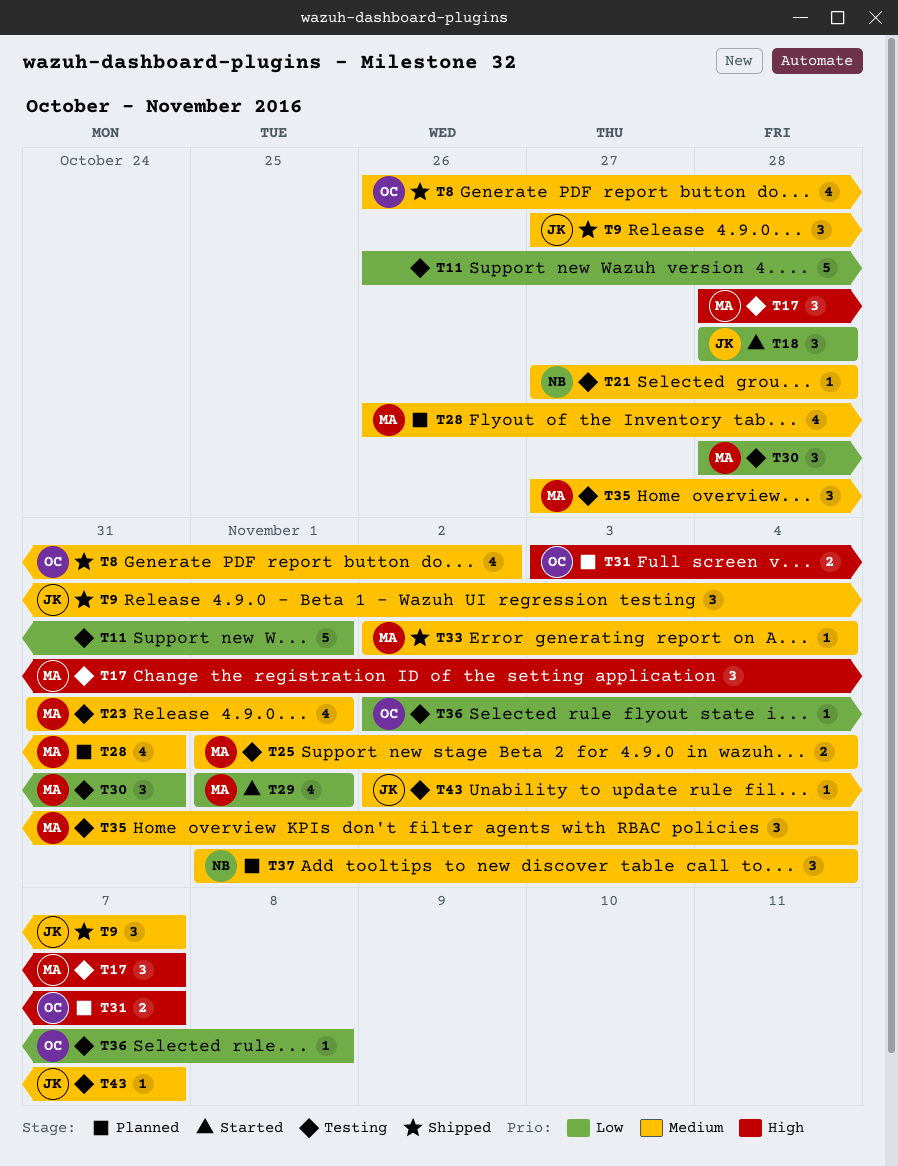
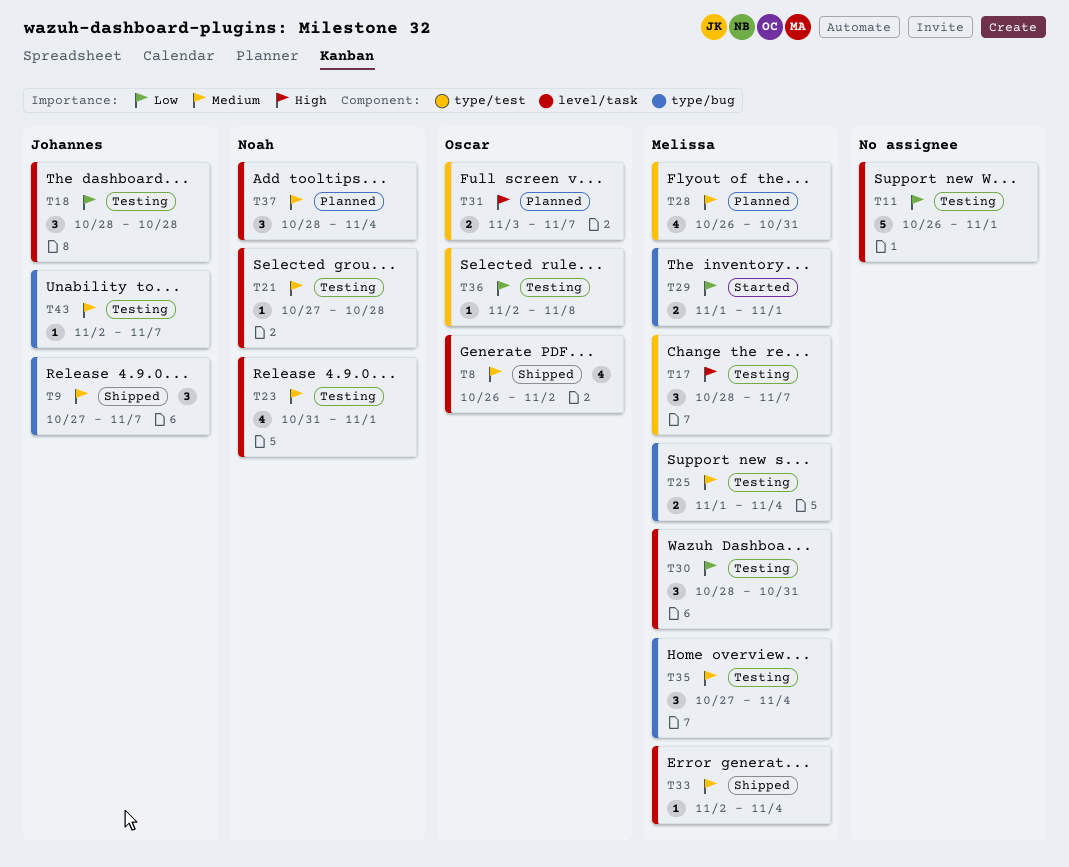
T18, status: Started -> Testing
T23, owner: Melissa -> Noah
T29, estimate: 4 -> 2
T37, start: Nov 1 -> Oct 28

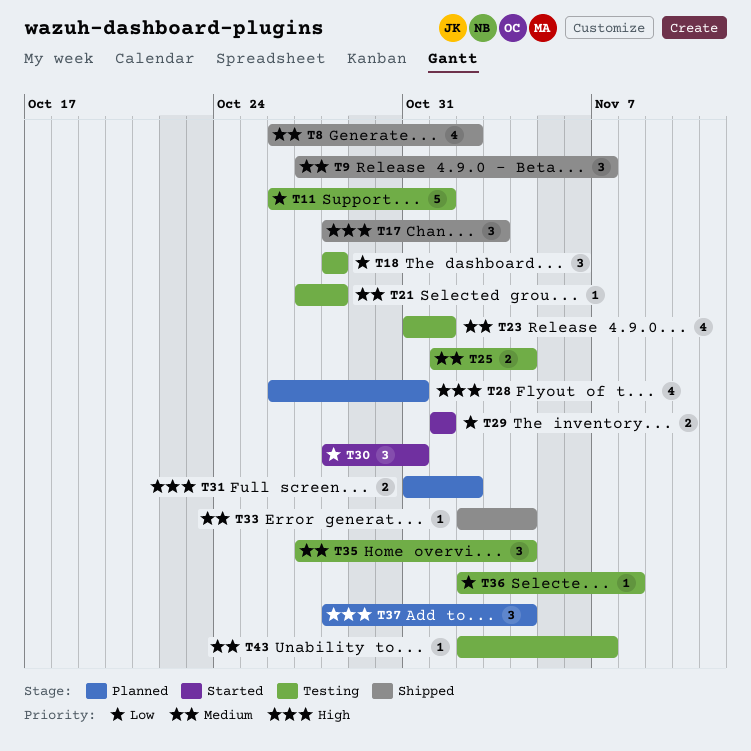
T17, status: Testing -> Shipped
T17, due: Nov 7 -> Nov 3
T28, priority: Medium -> High
T30, status: Testing -> Started
T31, start: Nov 3 -> Oct 31
T31, due: Nov 7 -> Nov 2
T37, priority: Medium -> High

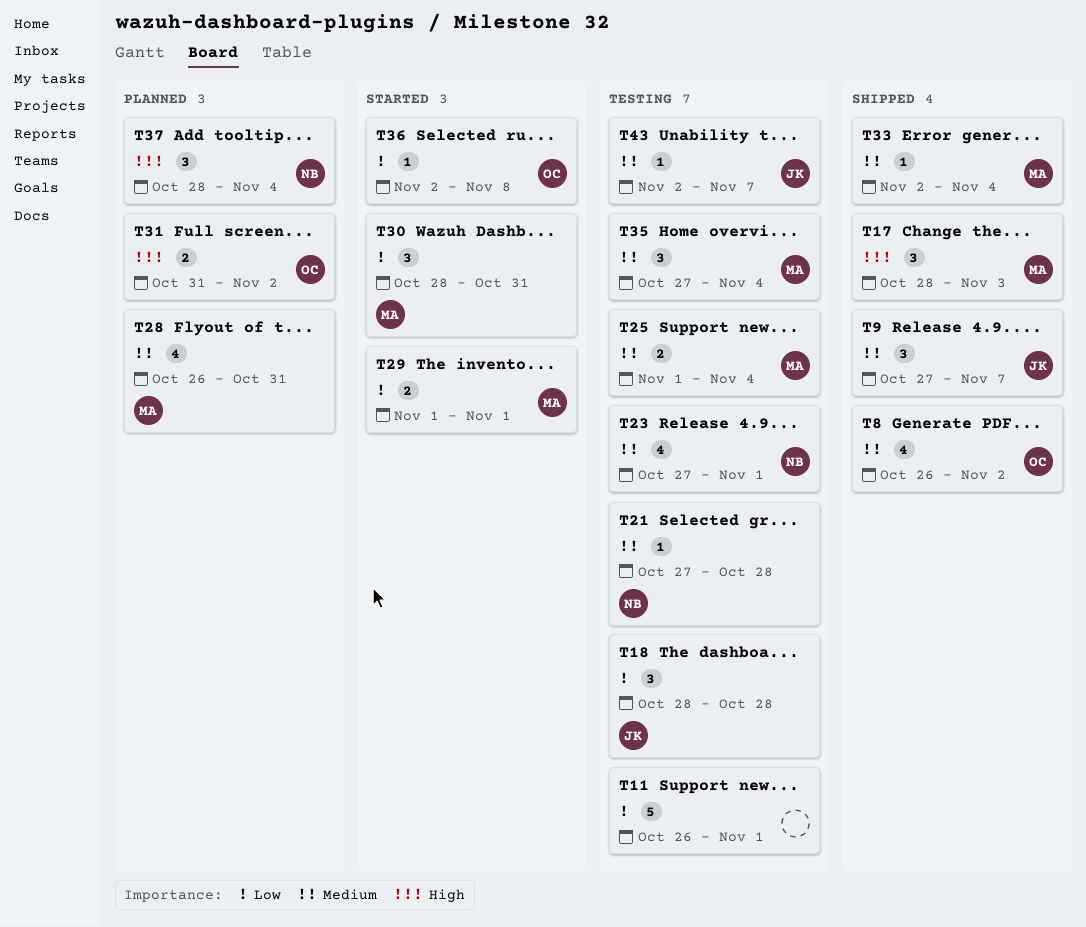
T23, start: Oct 31 -> Oct 27
T28, priority: High -> Medium
T36, status: Testing -> Started

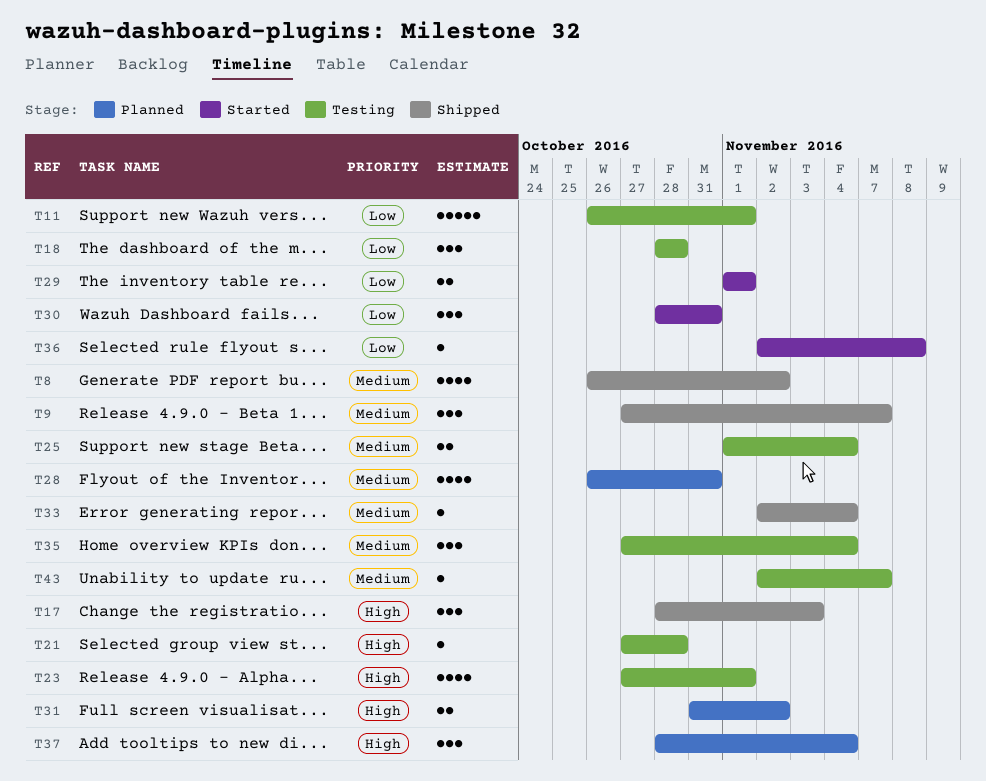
T21, priority: Medium -> High
T23, priority: Medium -> High

